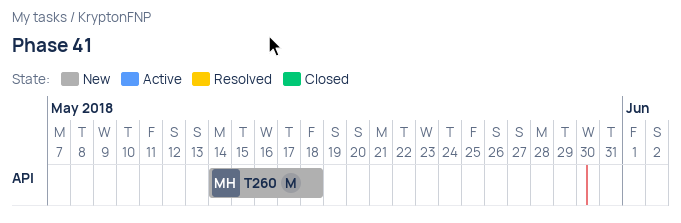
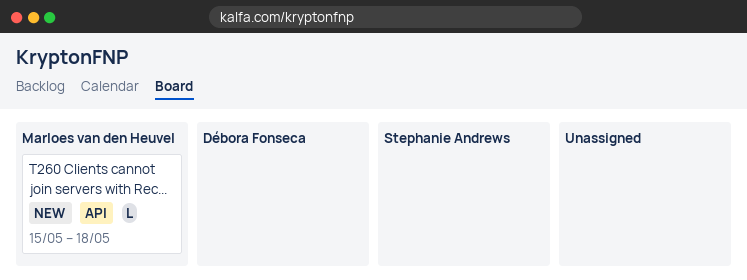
T260, estimate: M -> L
T260, start: May 14 -> May 15

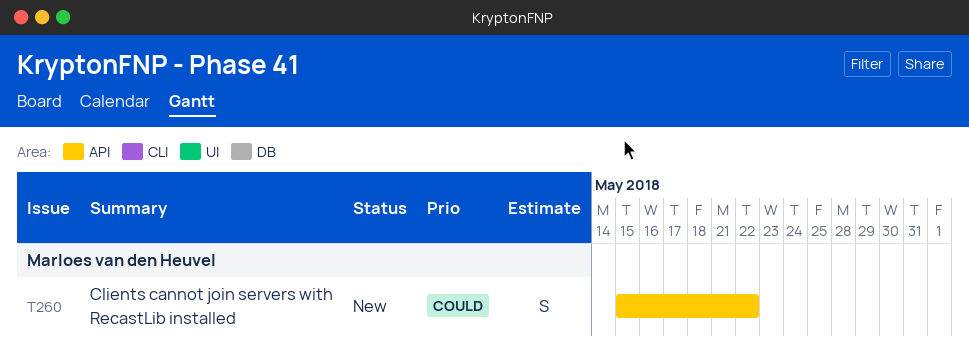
T260, estimate: L -> S
T260, due: May 18 -> May 22

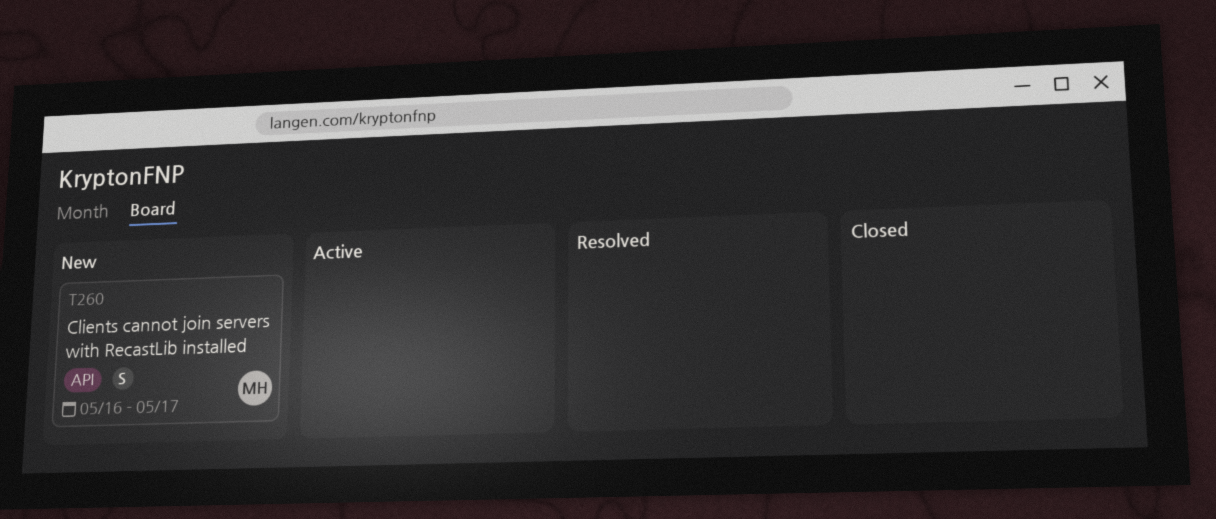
T260, start: May 15 -> May 16
T260, due: May 22 -> May 17

